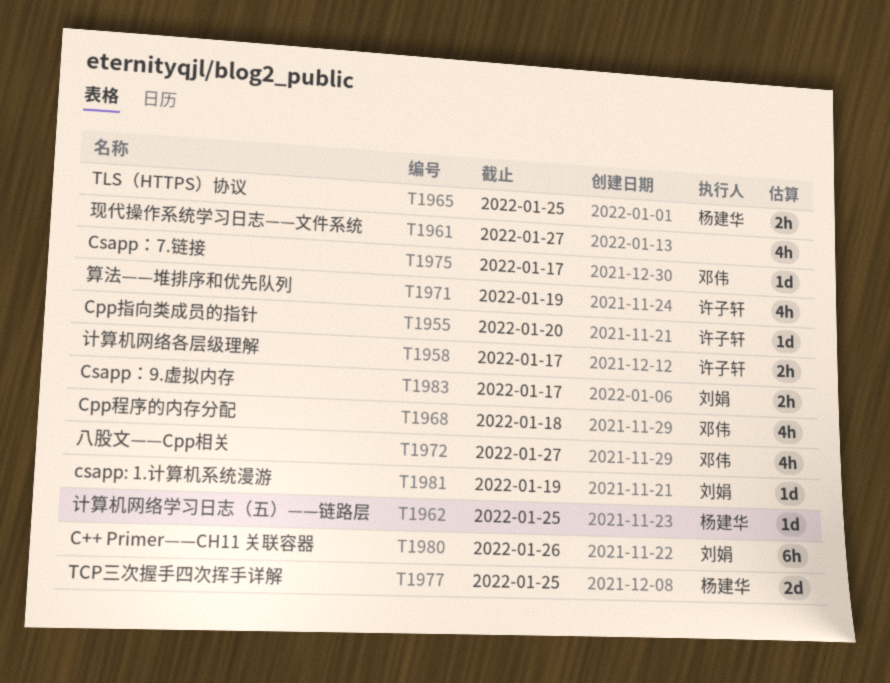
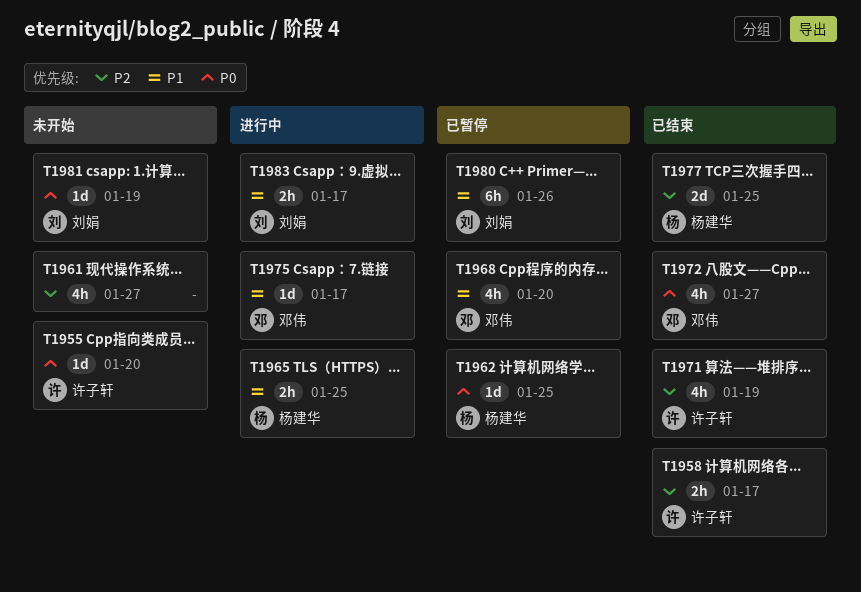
T1968, due: Jan 18 -> Jan 20

